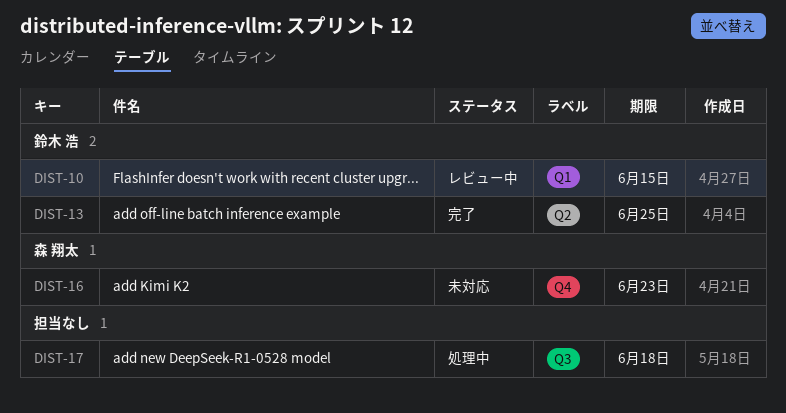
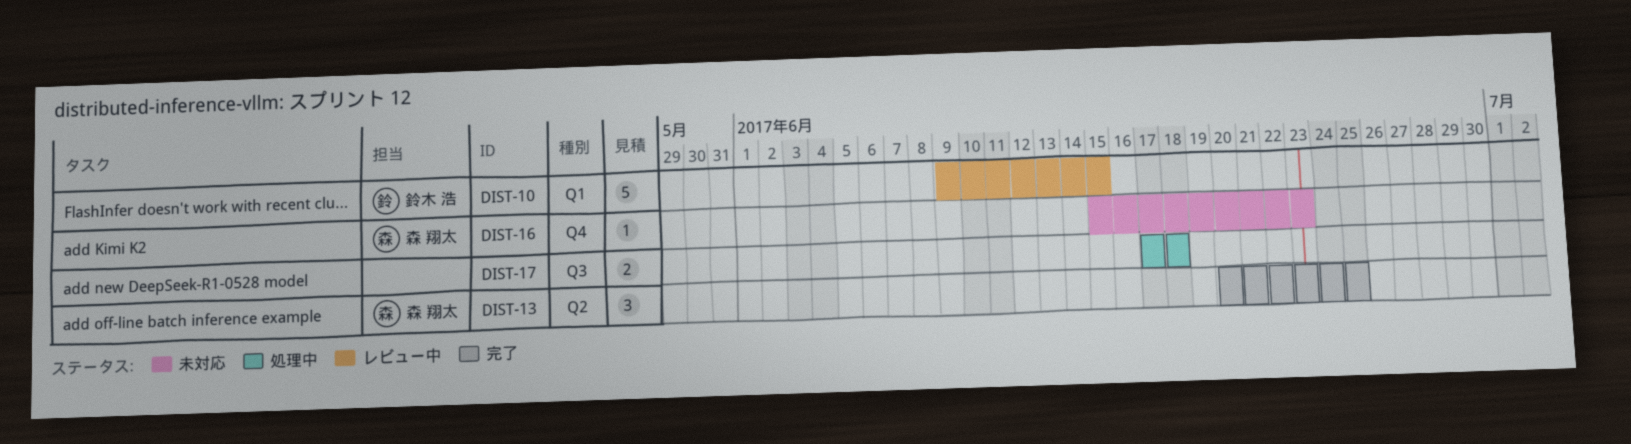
DIST-13, owner: 鈴木 浩 -> 森 翔太

